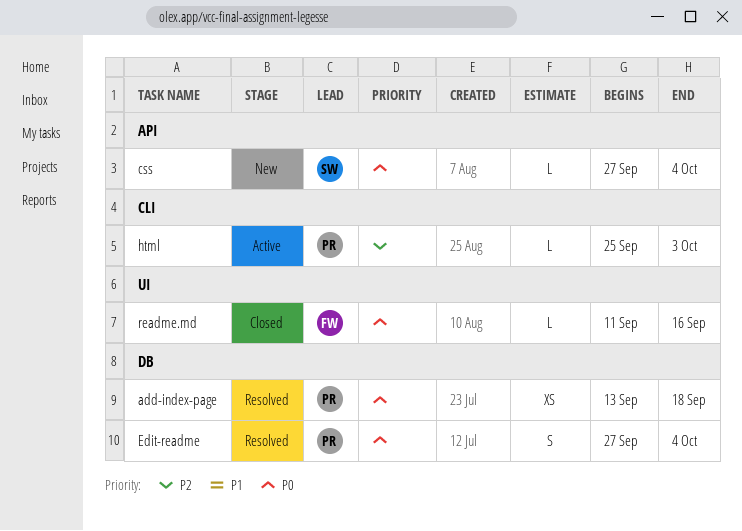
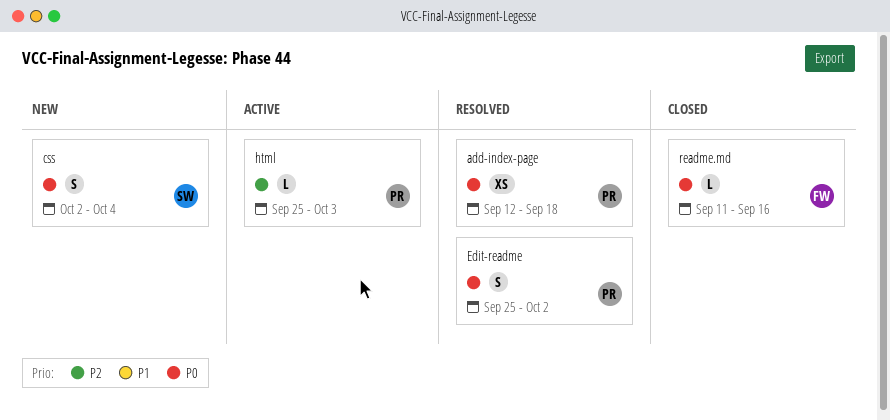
add-index-page, start: Sep 13 -> Sep 12
css, estimate: L -> S
css, start: Sep 27 -> Oct 2
Edit-readme, start: Sep 27 -> Sep 25
Edit-readme, due: Oct 4 -> Oct 2

